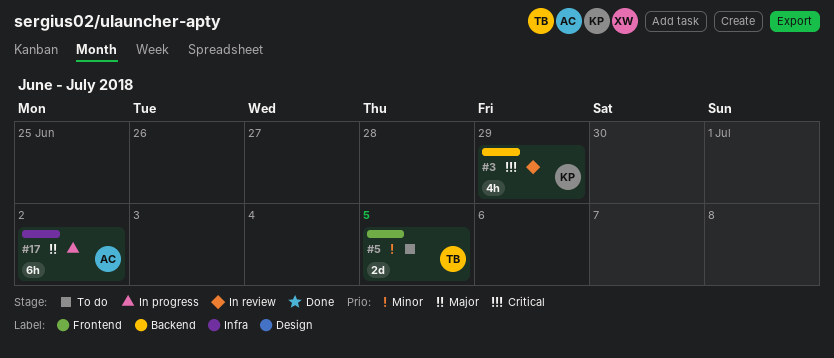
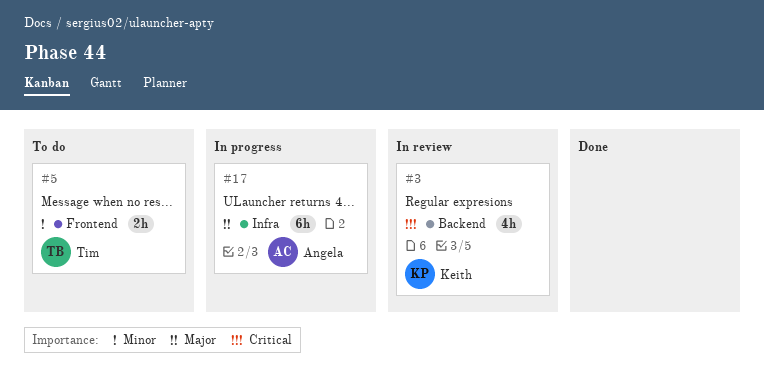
#5, estimate: 2d -> 2h

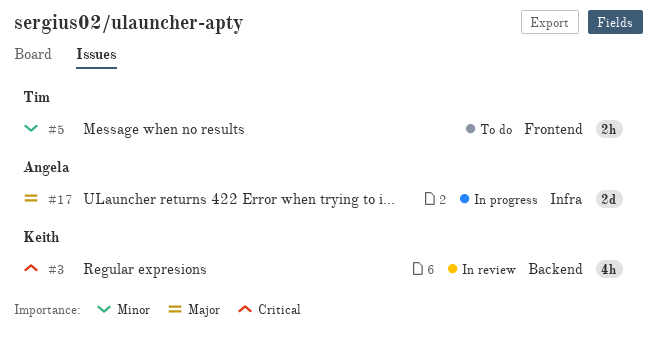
#17, estimate: 6h -> 2d

